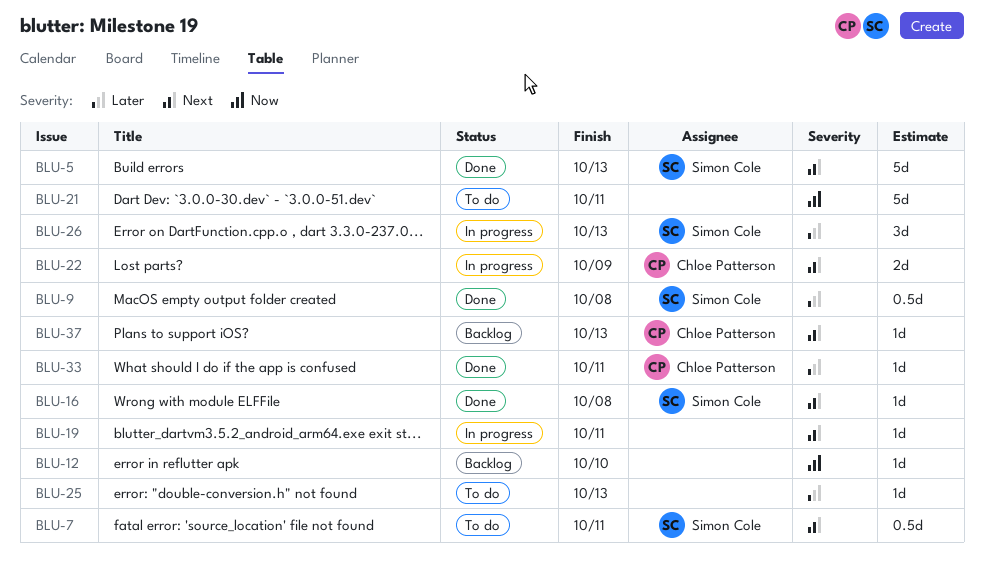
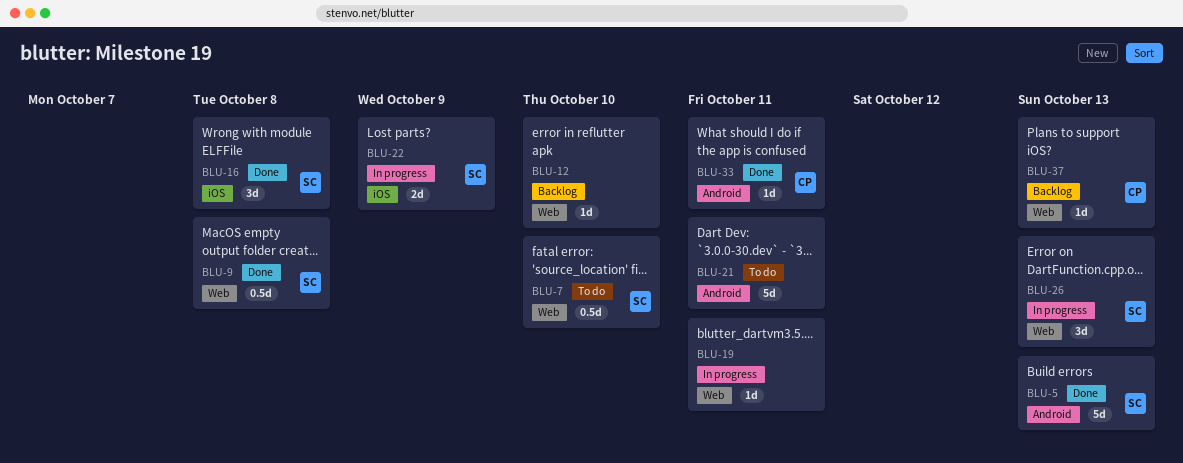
BLU-7, due: Oct 11 -> Oct 10
BLU-16, estimate: 1d -> 3d
BLU-22, owner: Chloe Patterson -> Simon Cole
BLU-25: present -> none

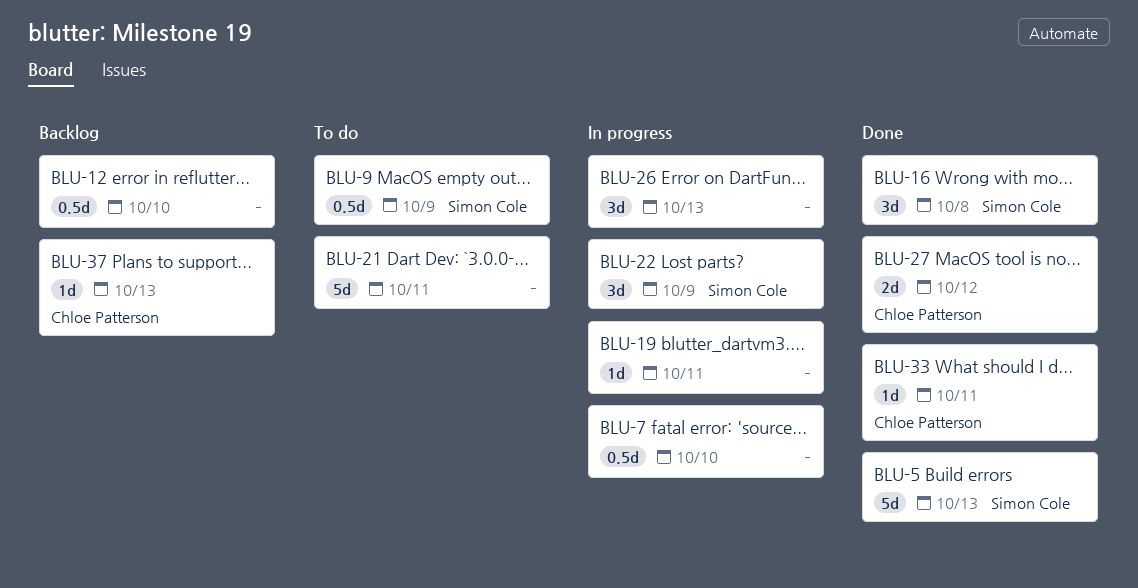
BLU-7, status: To do -> In progress
BLU-7, owner: Simon Cole -> none
BLU-9, status: Done -> To do
BLU-9, due: Oct 8 -> Oct 9
BLU-12, estimate: 1d -> 0.5d
BLU-22, estimate: 2d -> 3d
BLU-26, owner: Simon Cole -> none
BLU-27: none -> present

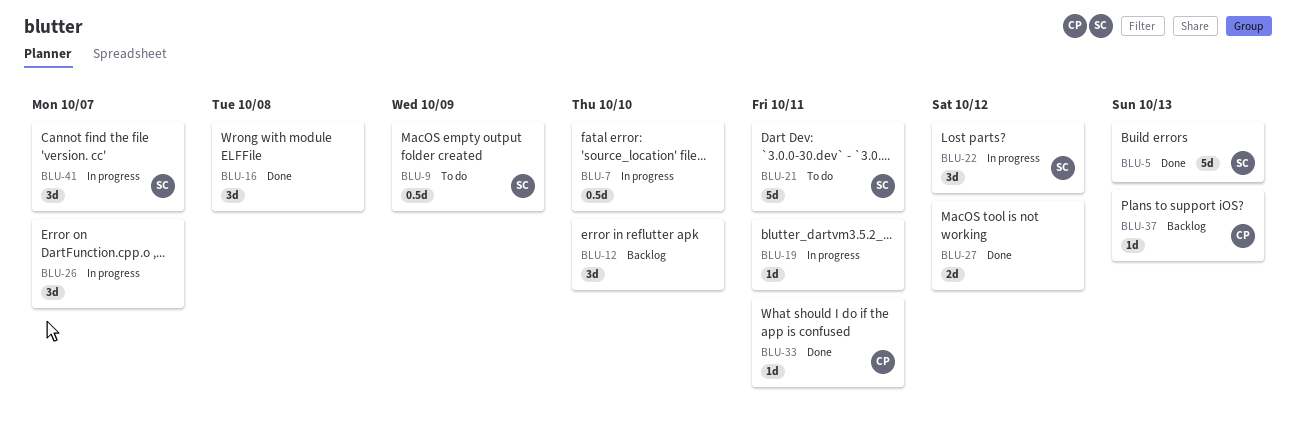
BLU-12, estimate: 0.5d -> 3d
BLU-16, owner: Simon Cole -> none
BLU-21, owner: none -> Simon Cole
BLU-22, due: Oct 9 -> Oct 12
BLU-26, due: Oct 13 -> Oct 7
BLU-27, owner: Chloe Patterson -> none
BLU-41: none -> present

